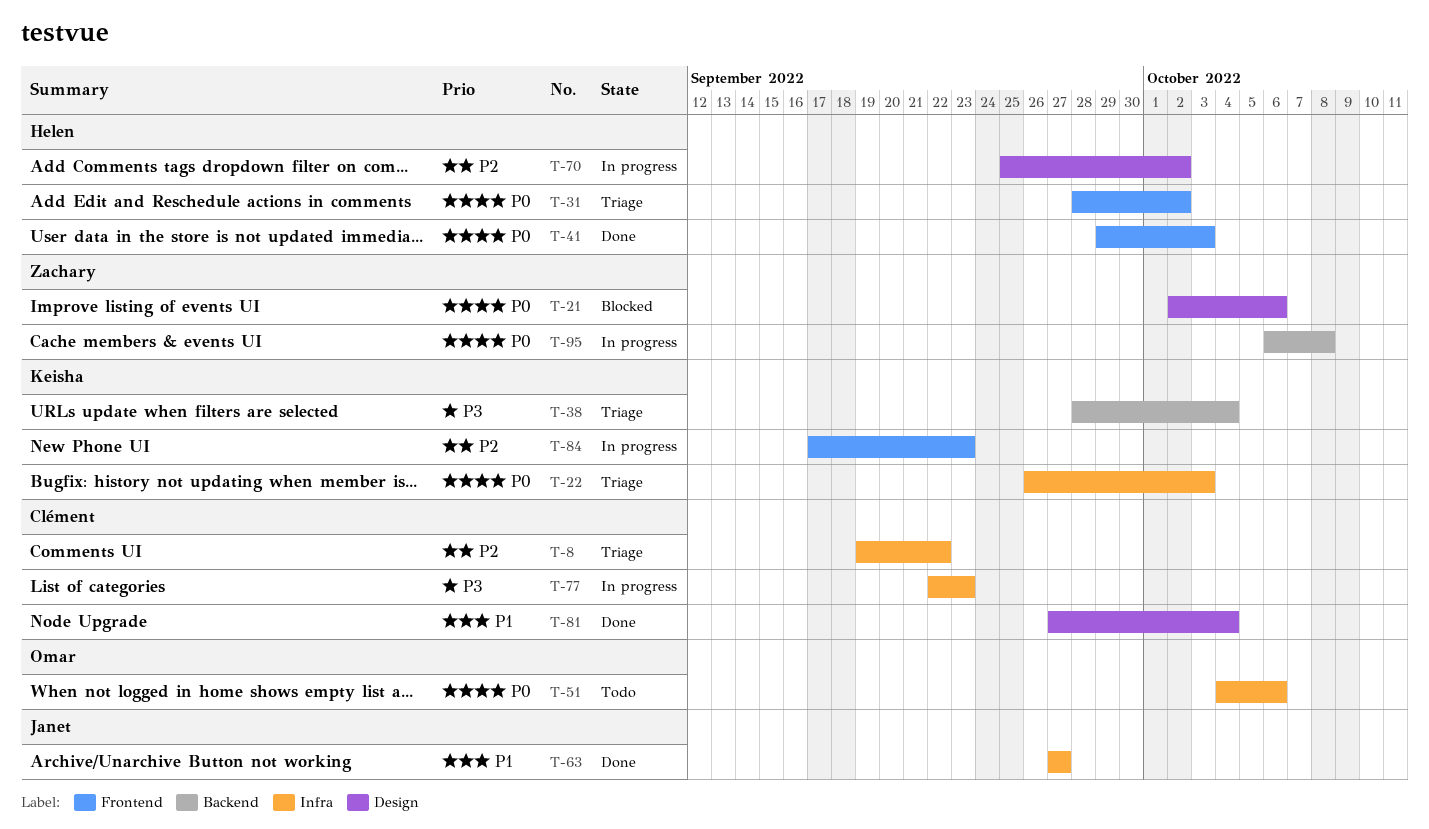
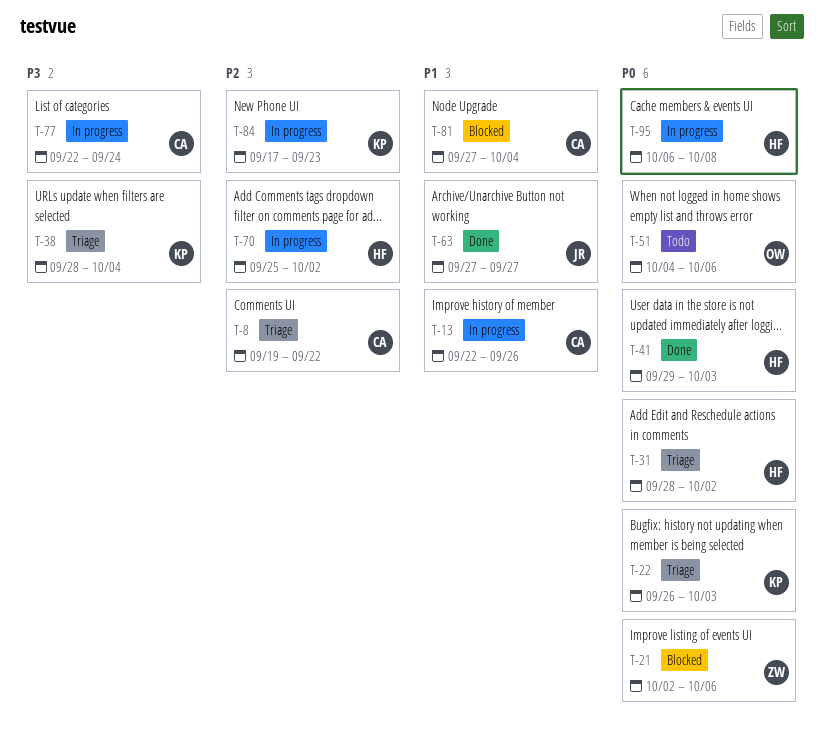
T-13: none -> present
T-77, due: Sep 23 -> Sep 24
T-81, status: Done -> Blocked
T-95, owner: Zachary -> Helen

